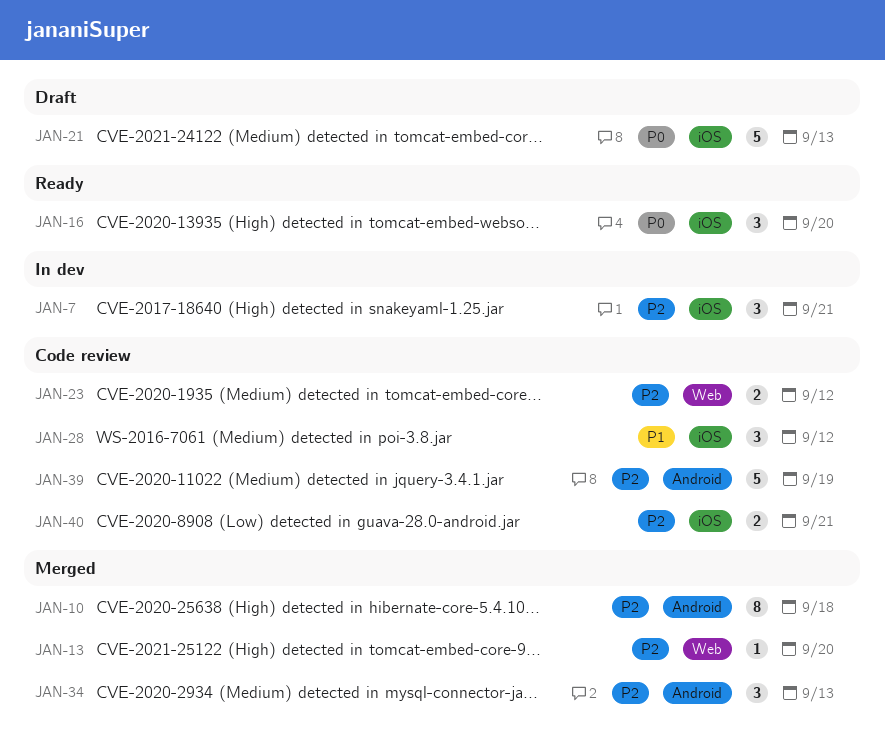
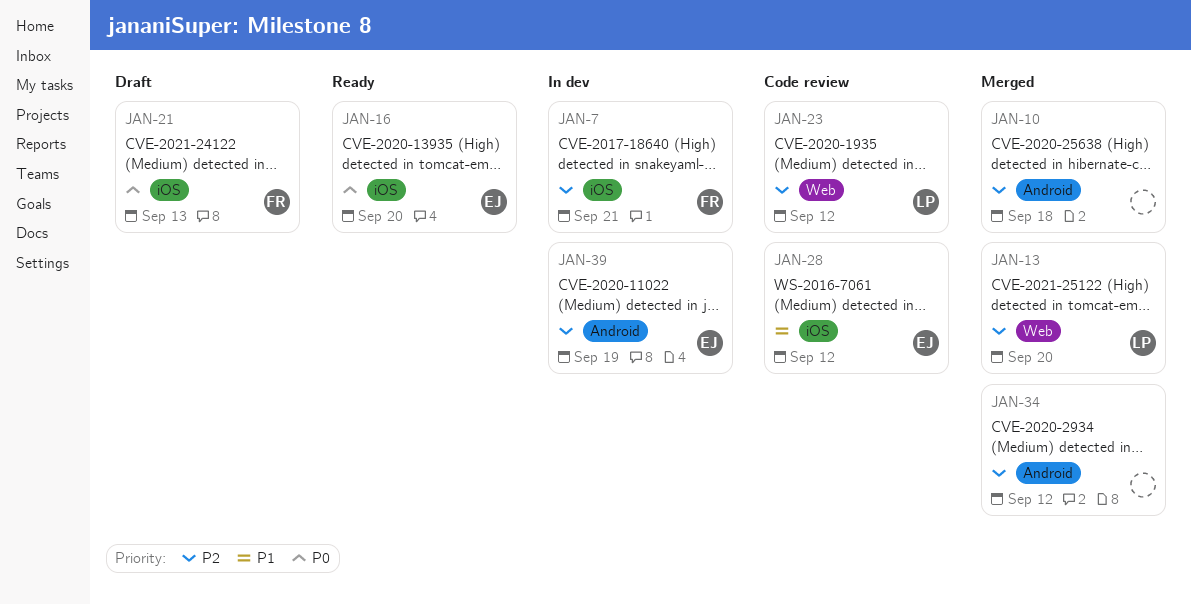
JAN-34, due: Sep 13 -> Sep 12
JAN-39, status: Code review -> In dev
JAN-40: present -> none

